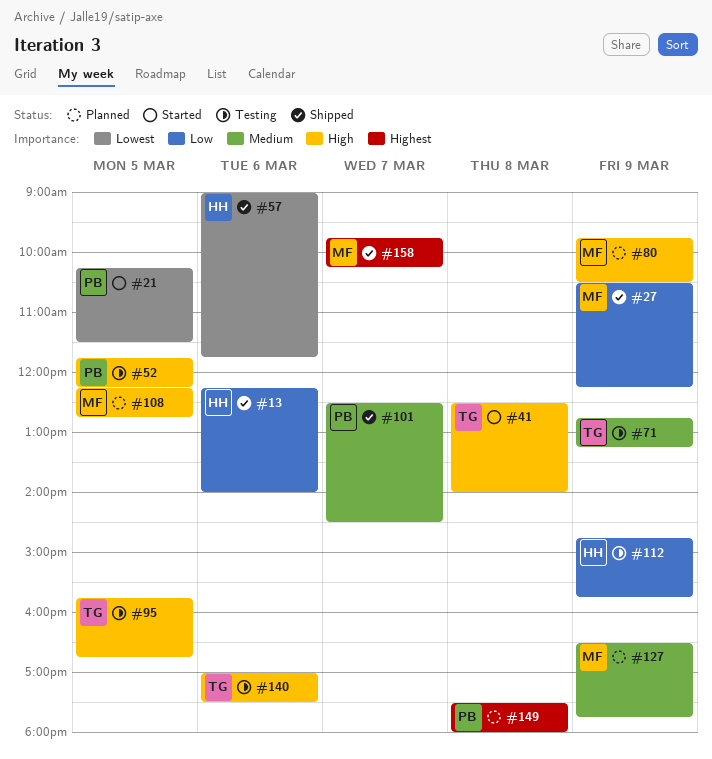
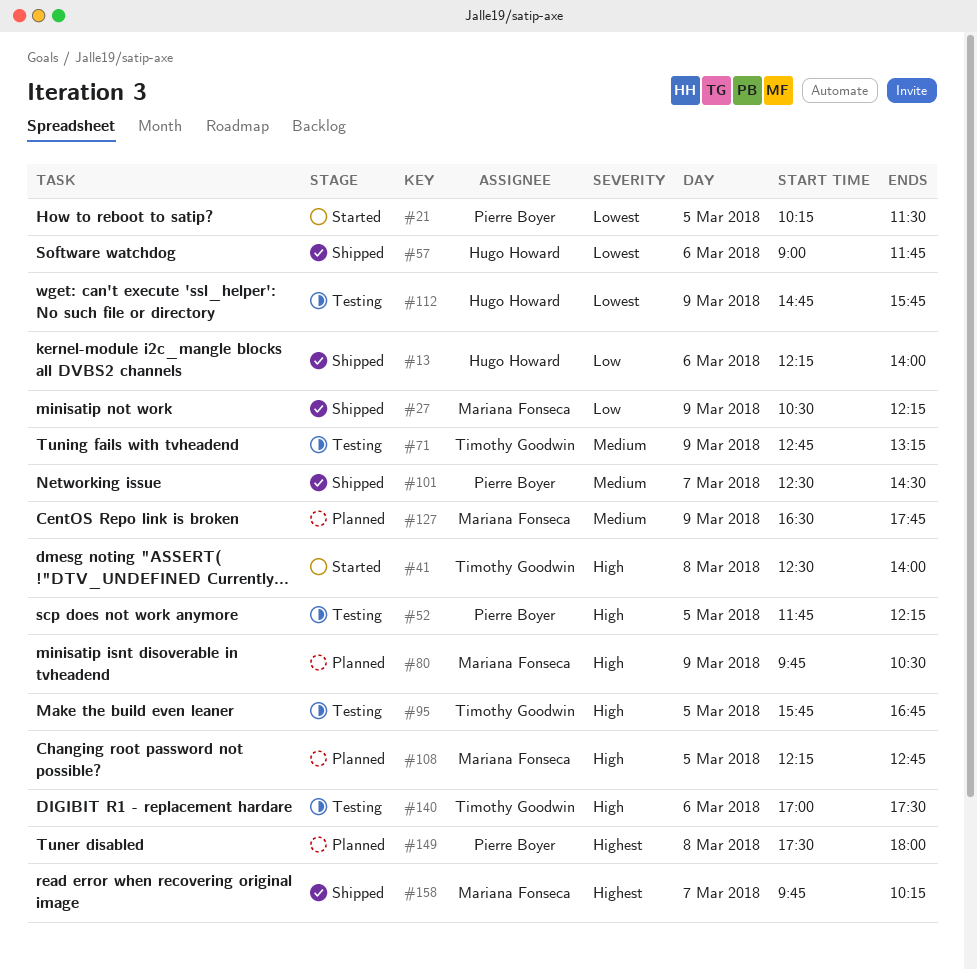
#112, priority: Low -> Lowest

